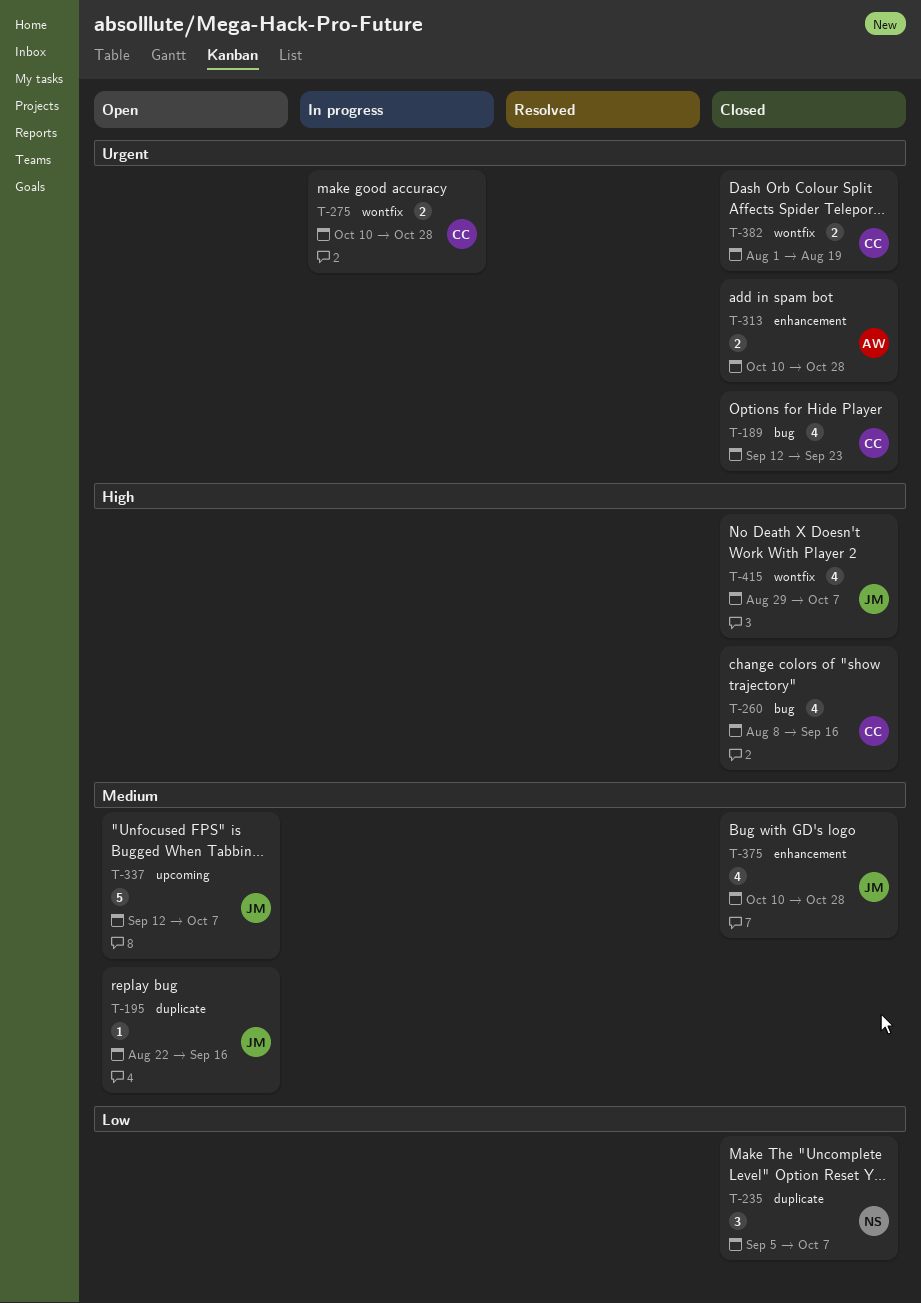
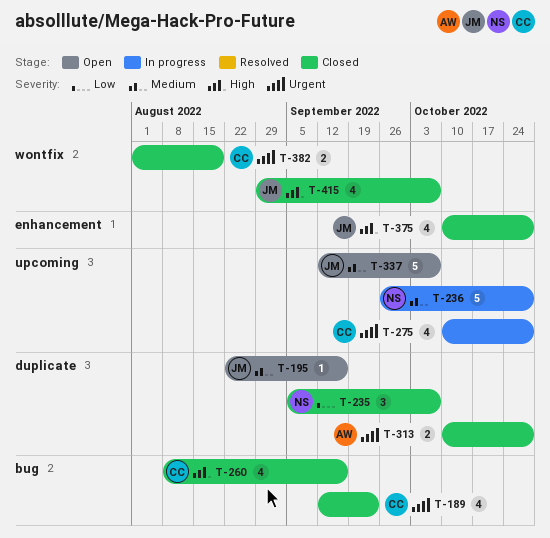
T-236: none -> present
T-275, label: wontfix -> upcoming
T-275, estimate: 2 -> 4
T-313, label: enhancement -> duplicate
T-375, priority: Medium -> High

